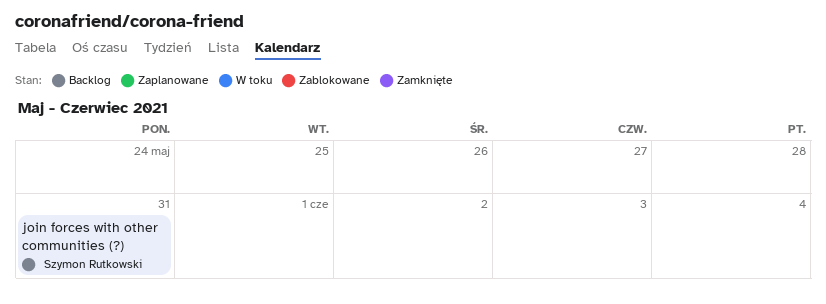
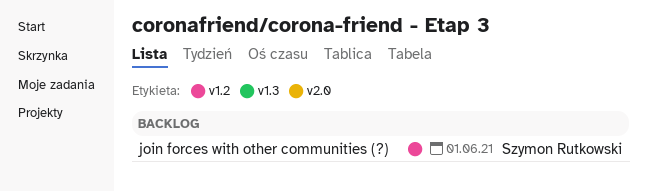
join forces with other communities (?), due: May 31 -> Jun 1

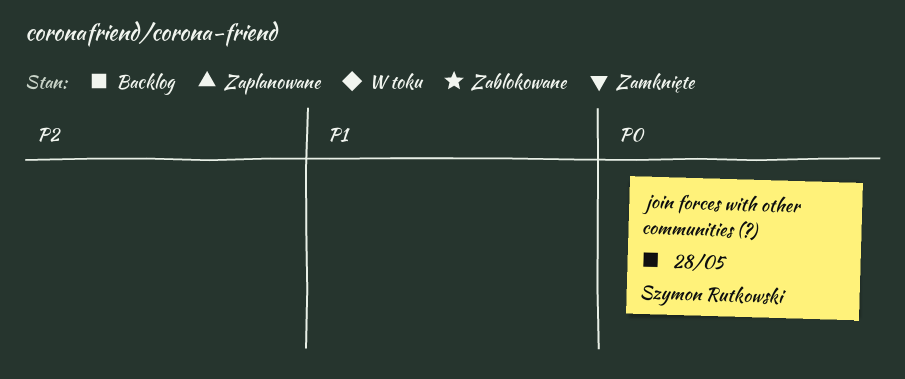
join forces with other communities (?), due: Jun 1 -> May 28

